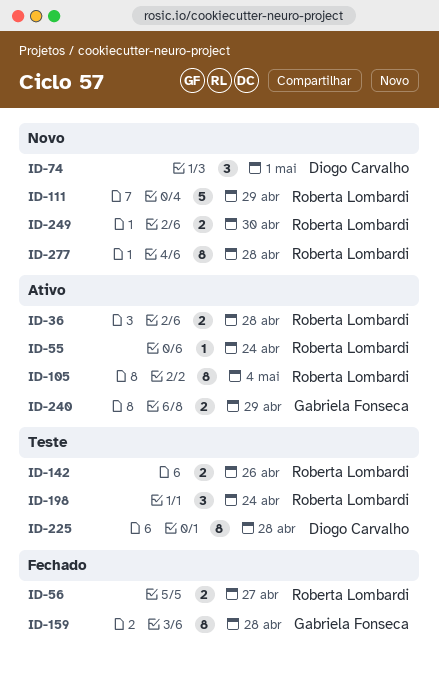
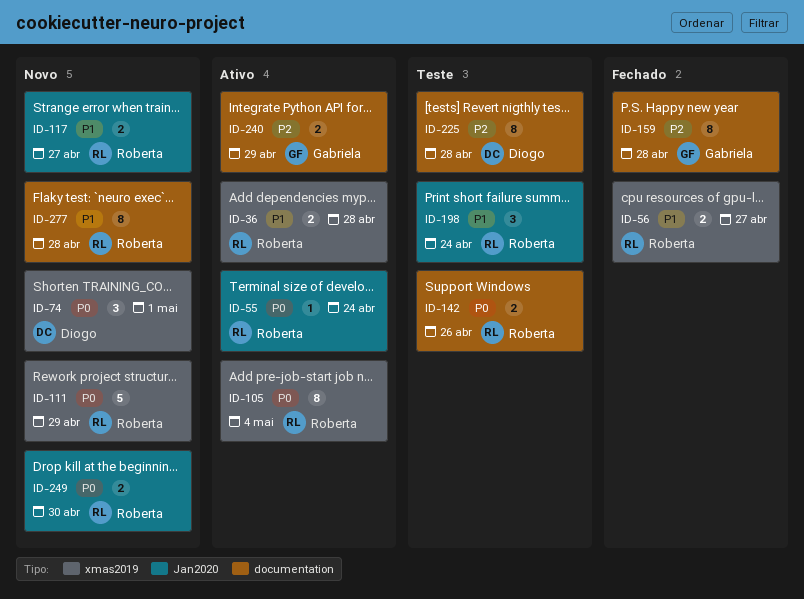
ID-117: none -> present

